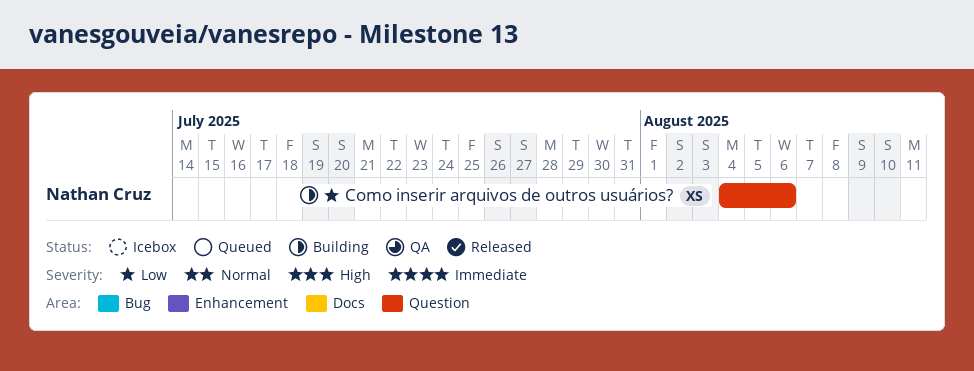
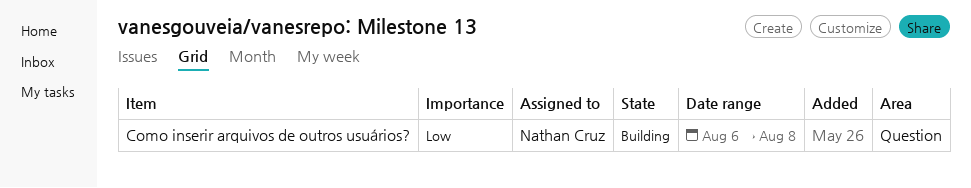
Como inserir arquivos de outros usuários?, start: Aug 4 -> Aug 6
Como inserir arquivos de outros usuários?, due: Aug 6 -> Aug 8

